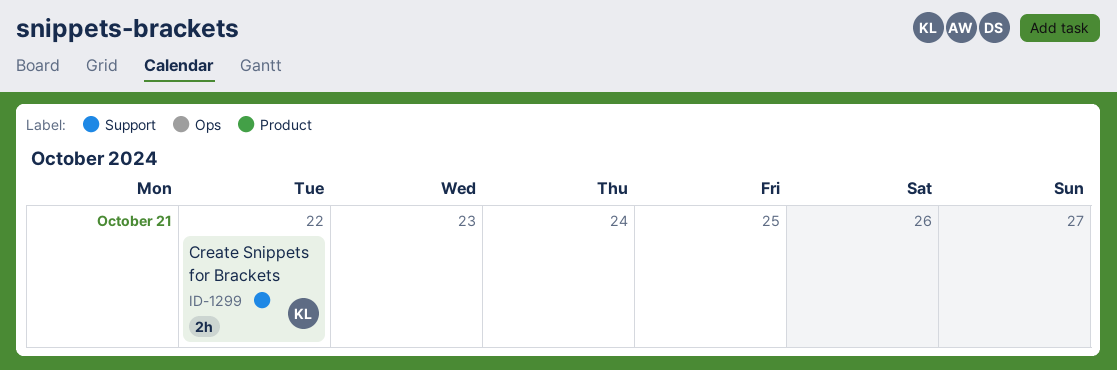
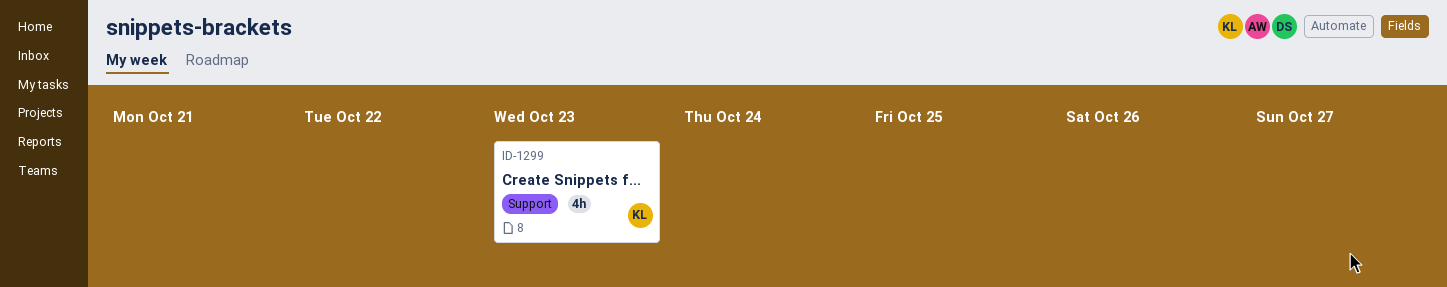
ID-1299, estimate: 2h -> 4h
ID-1299, due: Oct 22 -> Oct 23

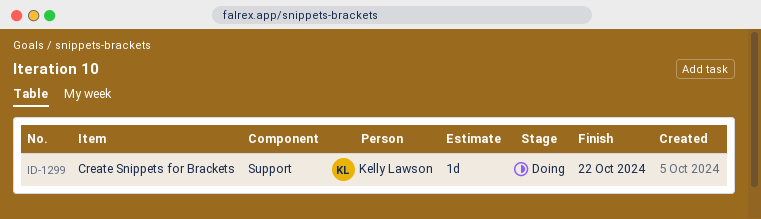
ID-1299, estimate: 4h -> 1d
ID-1299, due: Oct 23 -> Oct 22

